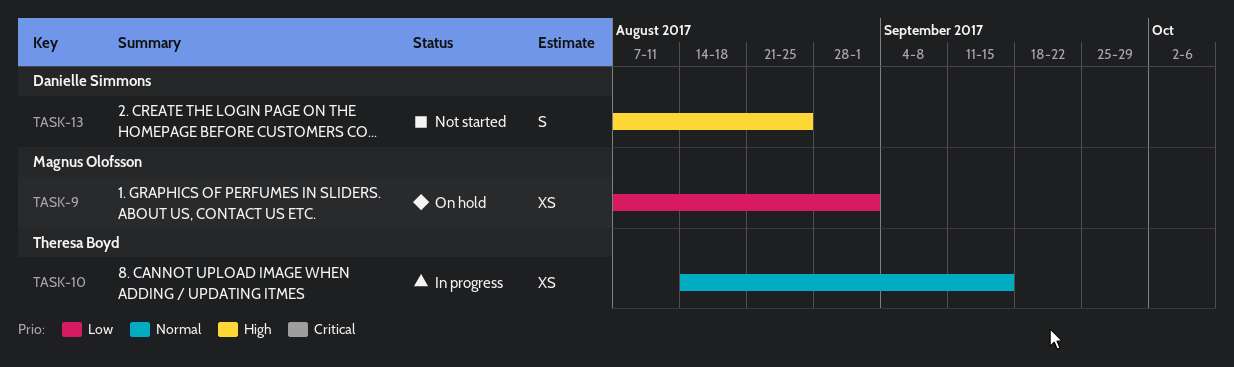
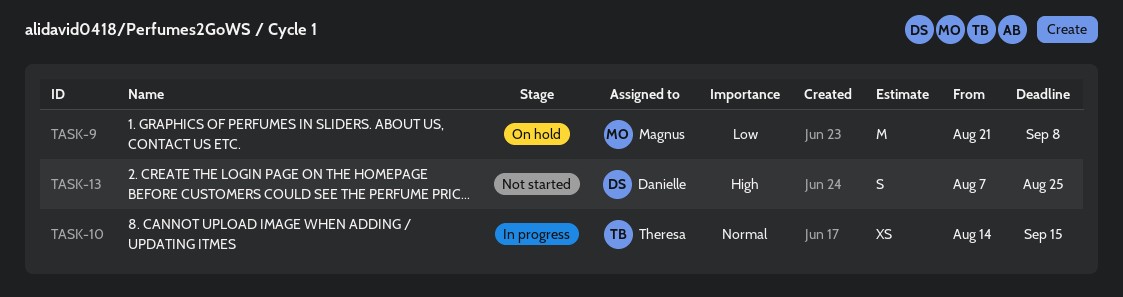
TASK-9, estimate: XS -> M
TASK-9, start: Aug 7 -> Aug 21
TASK-9, due: Sep 1 -> Sep 8

